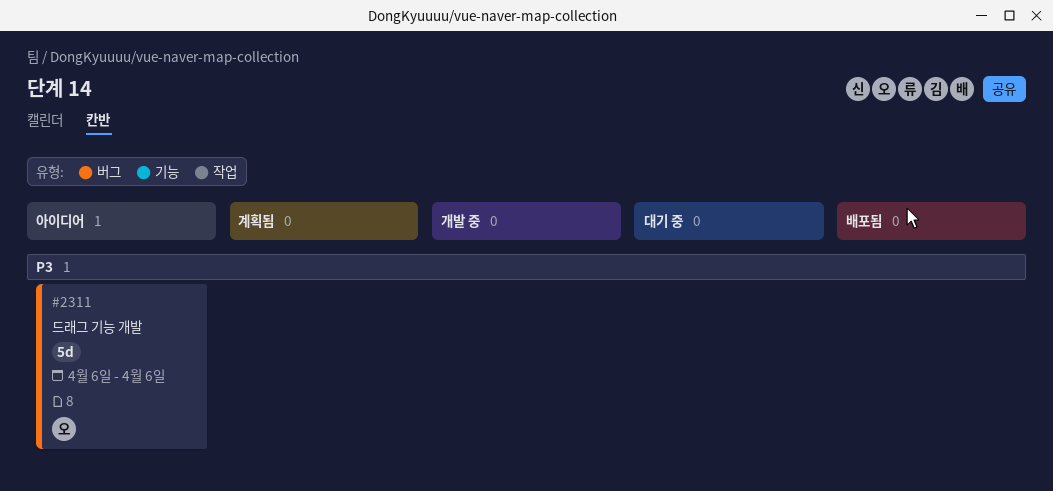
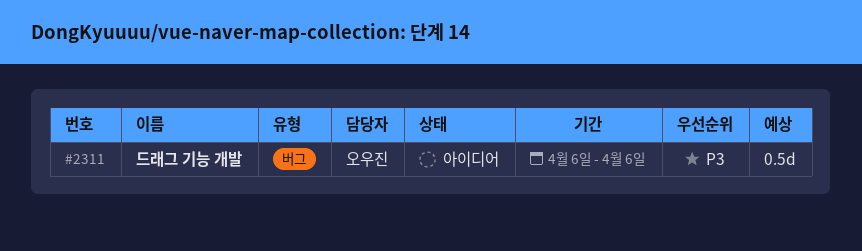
#2311, estimate: 5d -> 0.5d

